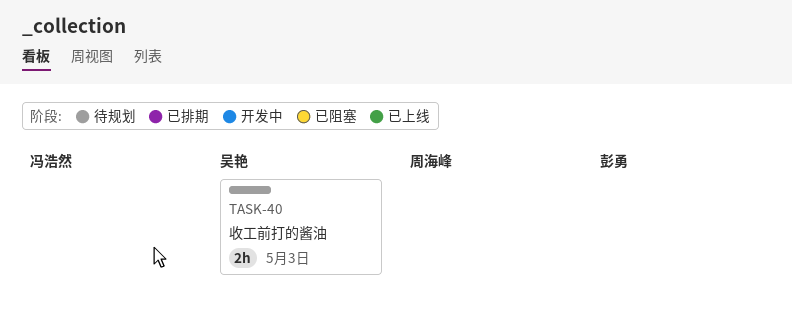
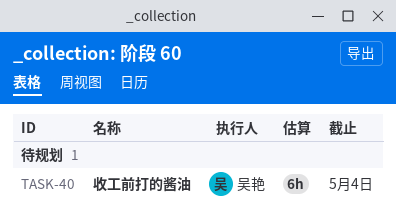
TASK-40, estimate: 2h -> 6h
TASK-40, due: May 3 -> May 4

